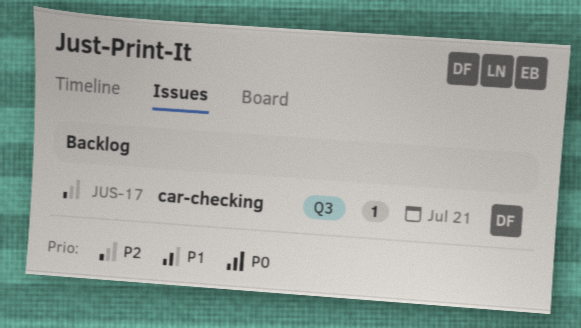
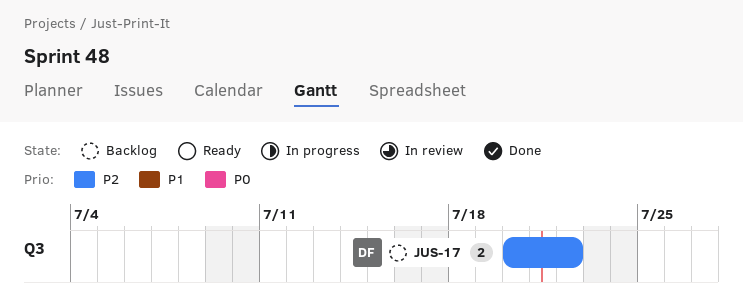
JUS-17, estimate: 1 -> 2
JUS-17, due: Jul 21 -> Jul 22

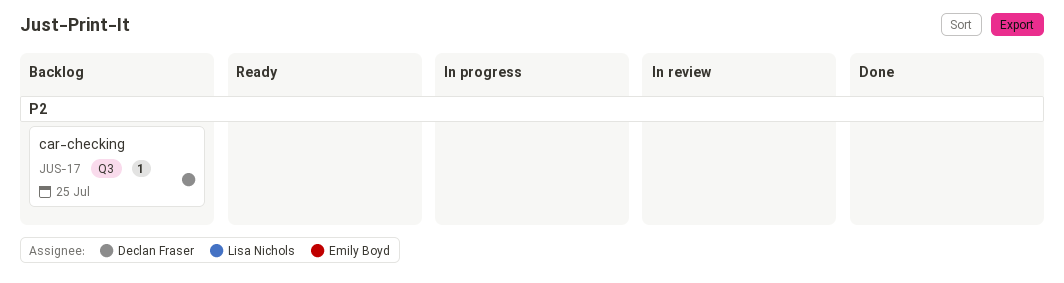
JUS-17, estimate: 2 -> 1
JUS-17, due: Jul 22 -> Jul 25

